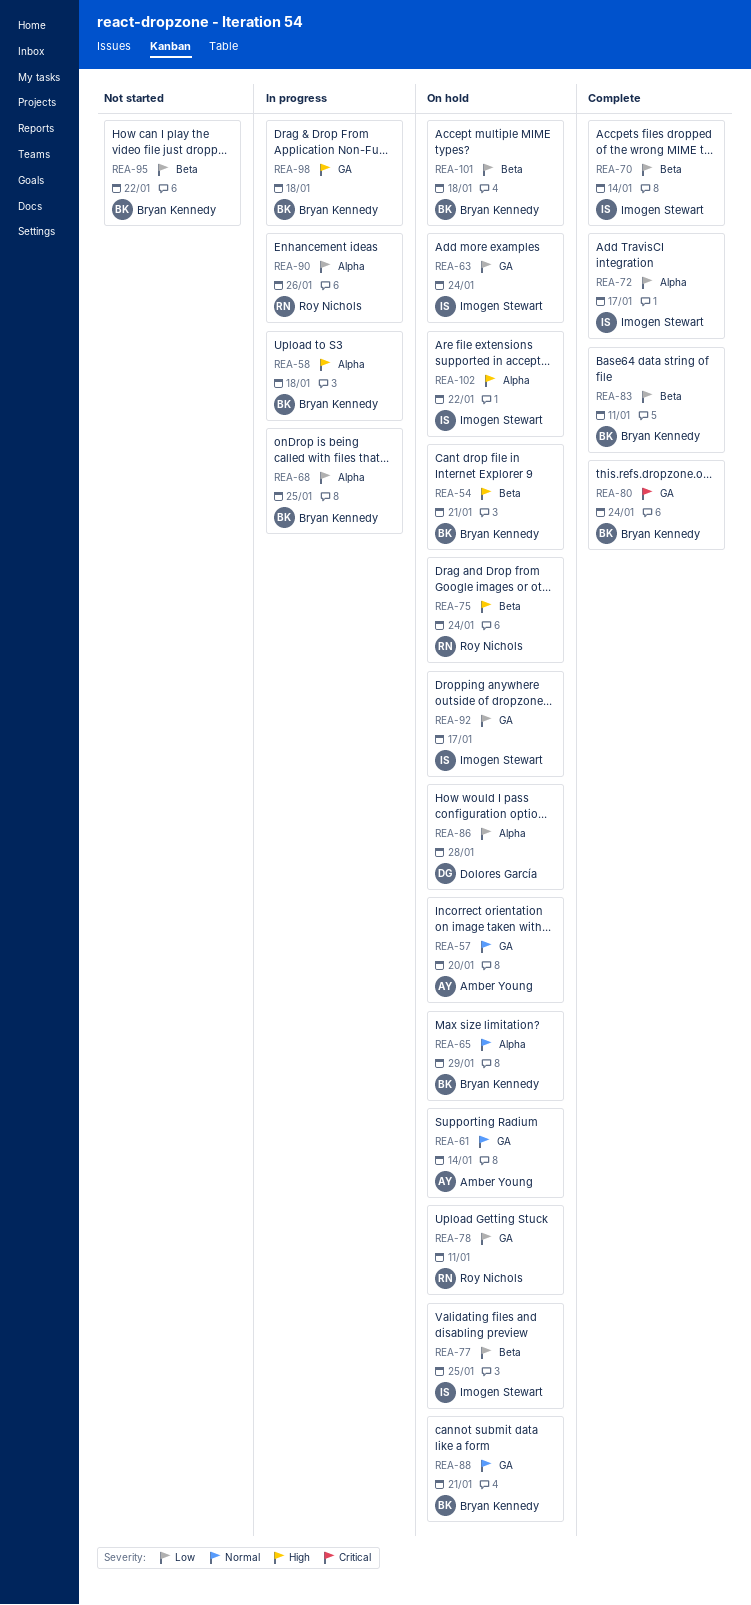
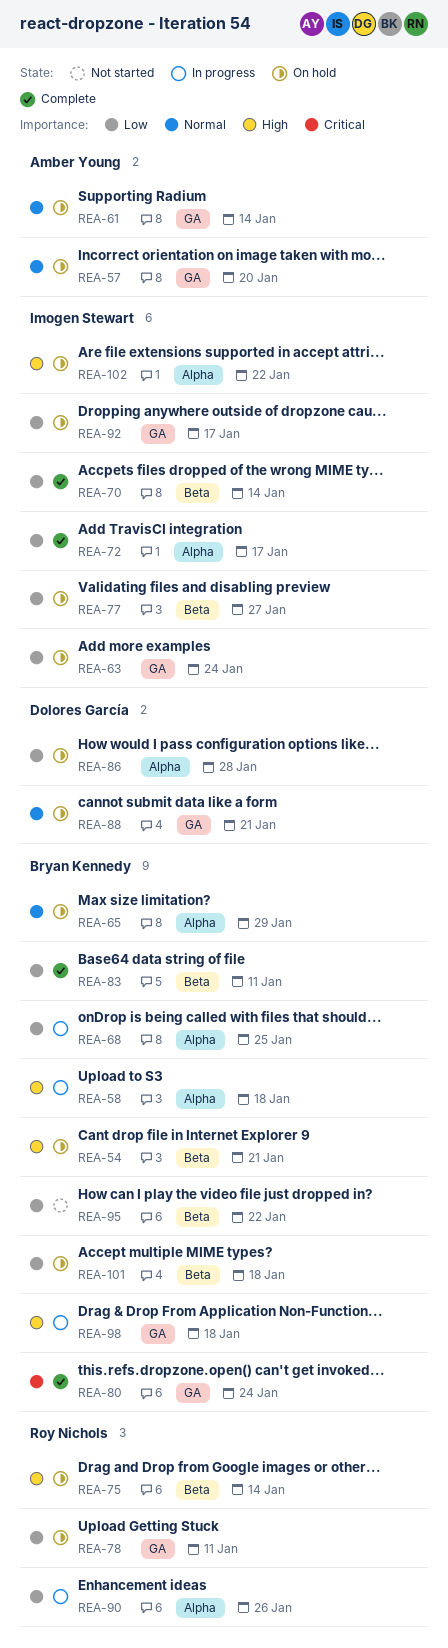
REA-75, due: Jan 24 -> Jan 14
REA-77, due: Jan 25 -> Jan 27
REA-88, owner: Bryan Kennedy -> Dolores García

